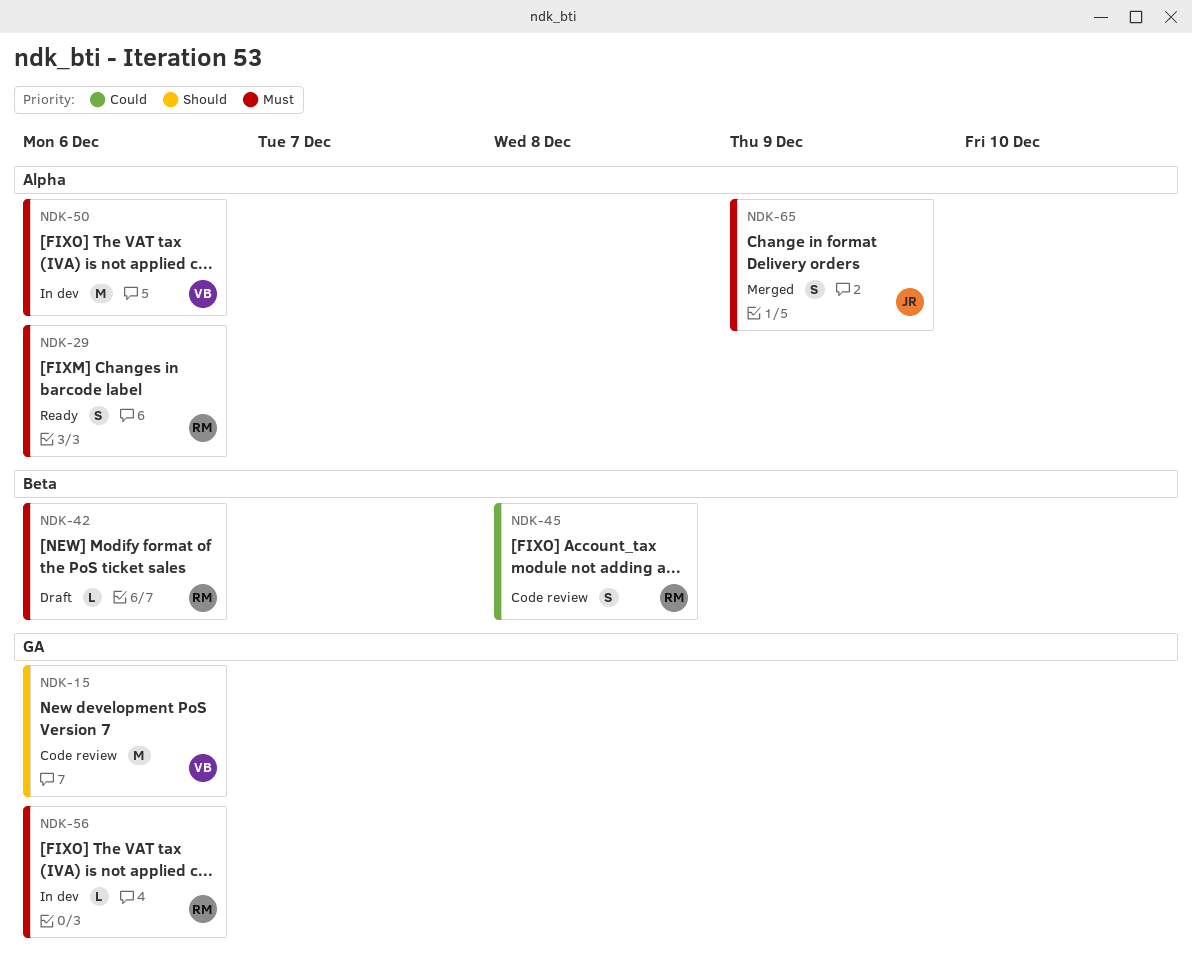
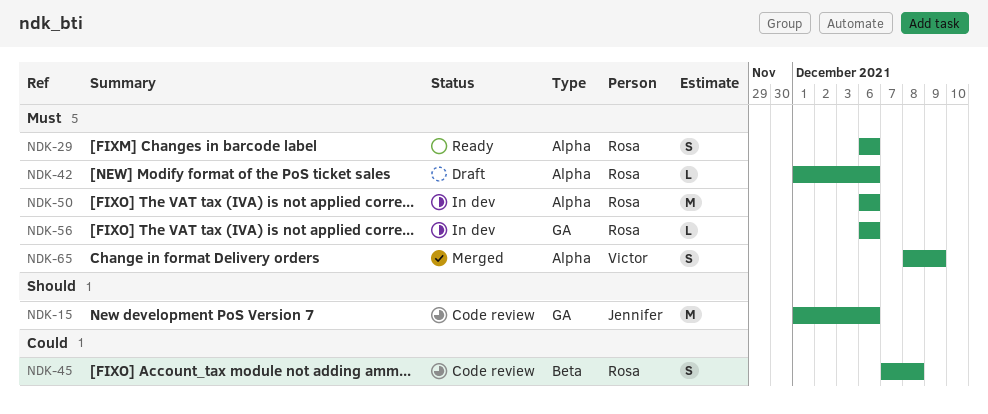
NDK-15, owner: Victor -> Jennifer
NDK-42, label: Beta -> Alpha
NDK-50, owner: Victor -> Rosa
NDK-65, owner: Jennifer -> Victor

